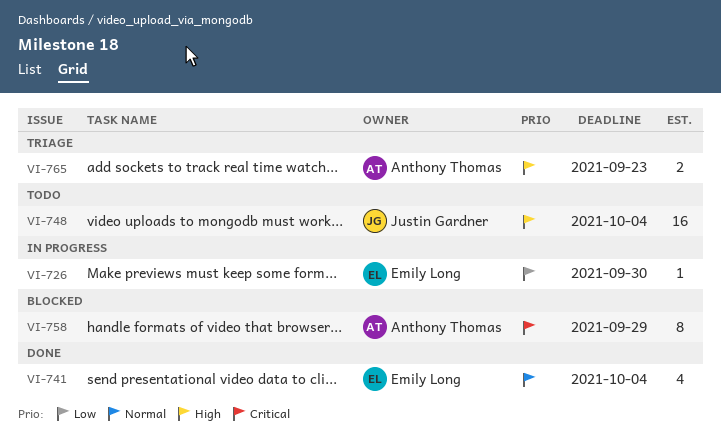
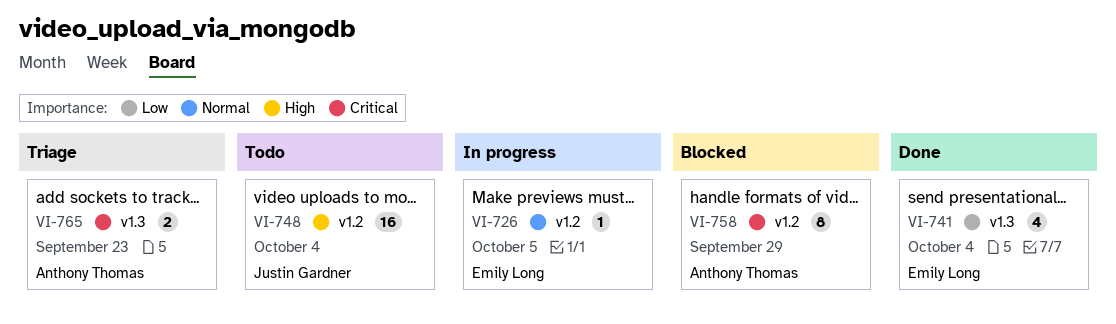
VI-726, priority: Low -> Normal
VI-726, due: Sep 30 -> Oct 5
VI-741, priority: Normal -> Low
VI-765, priority: High -> Critical

